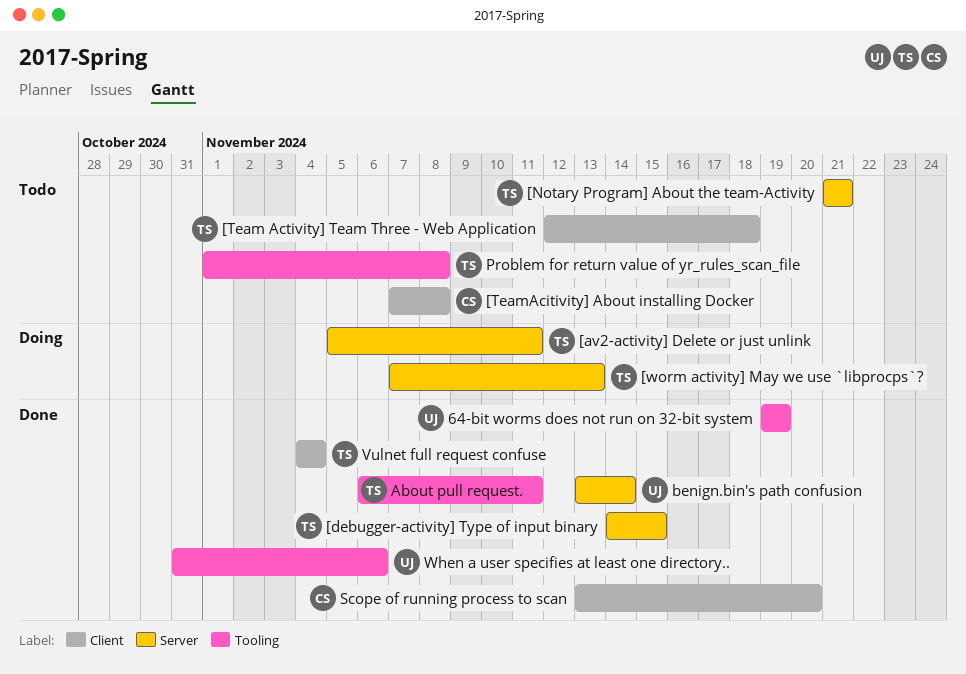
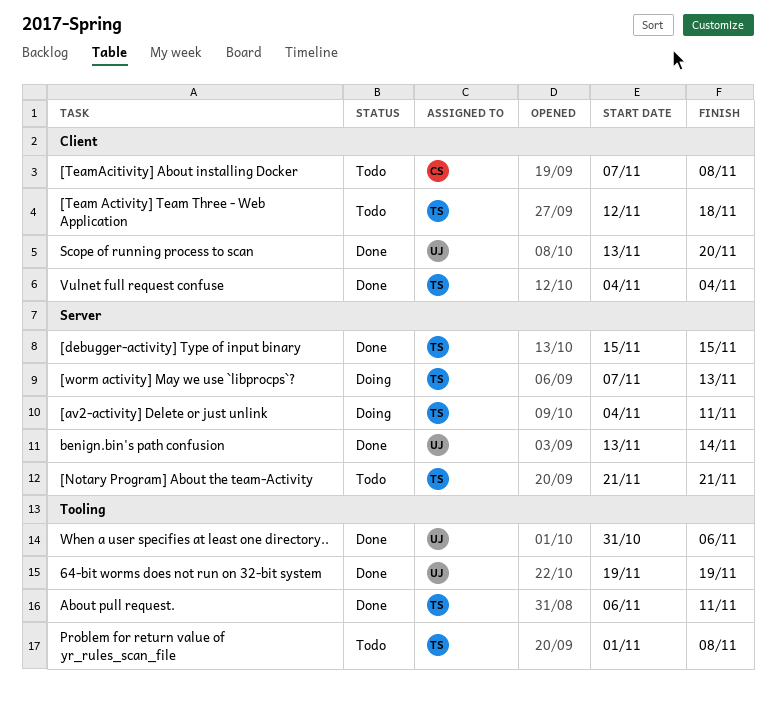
[av2-activity] Delete or just unlink, start: Nov 5 -> Nov 4
[debugger-activity] Type of input binary, start: Nov 14 -> Nov 15
Scope of running process to scan, owner: CS -> UJ

